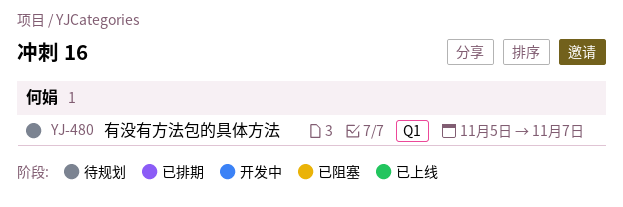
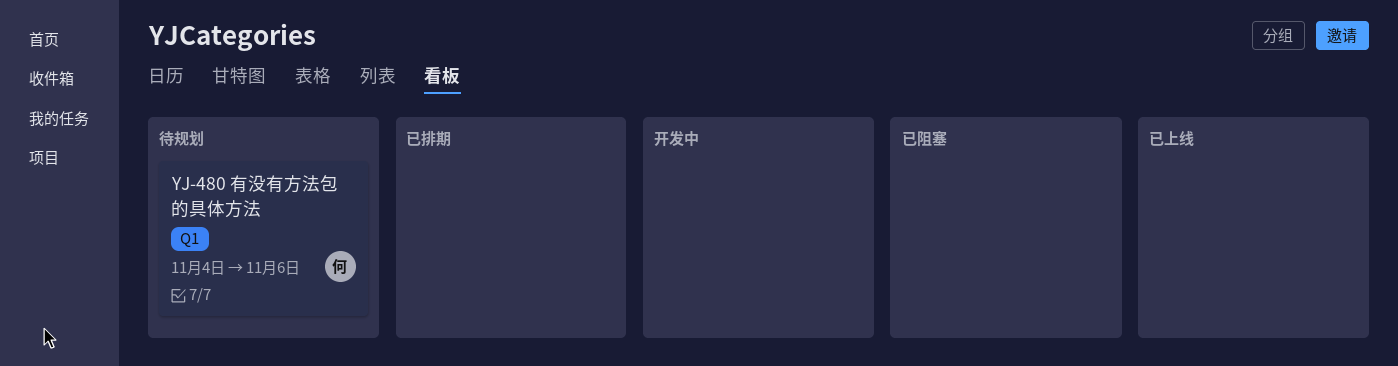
YJ-480, start: Nov 5 -> Nov 4
YJ-480, due: Nov 7 -> Nov 6

